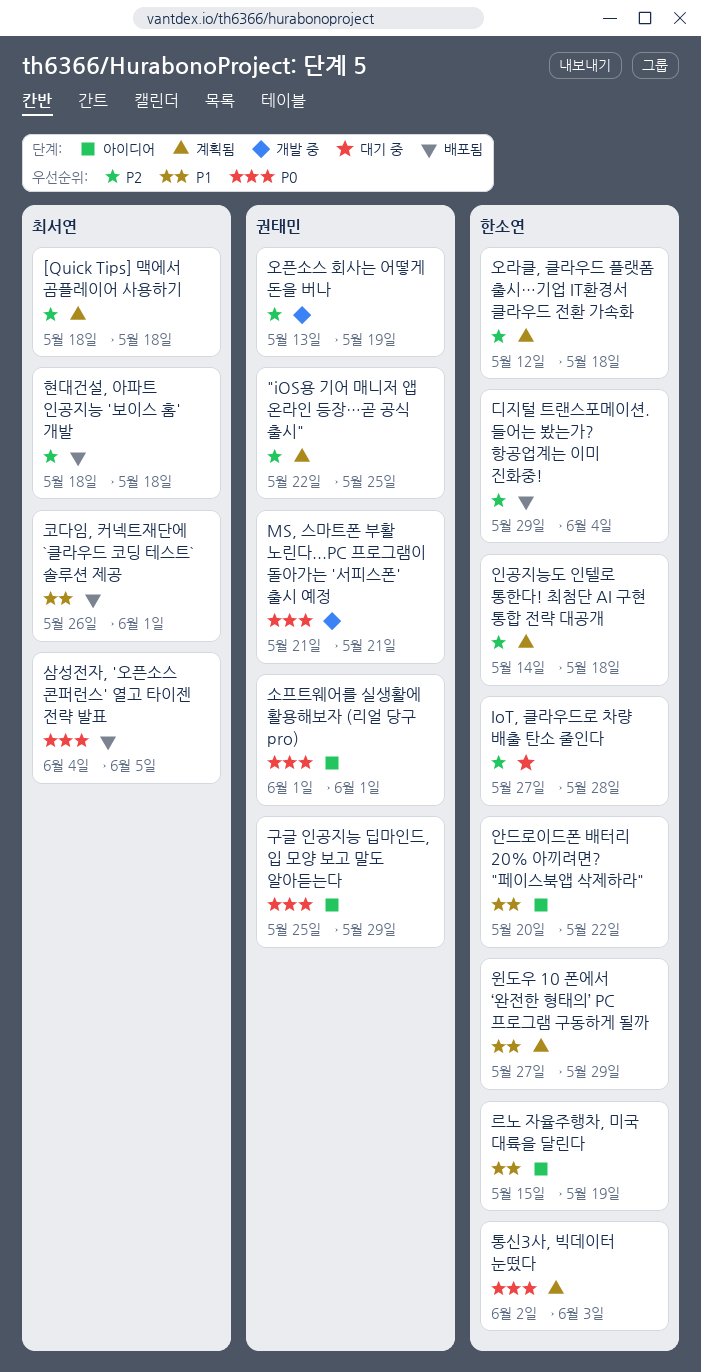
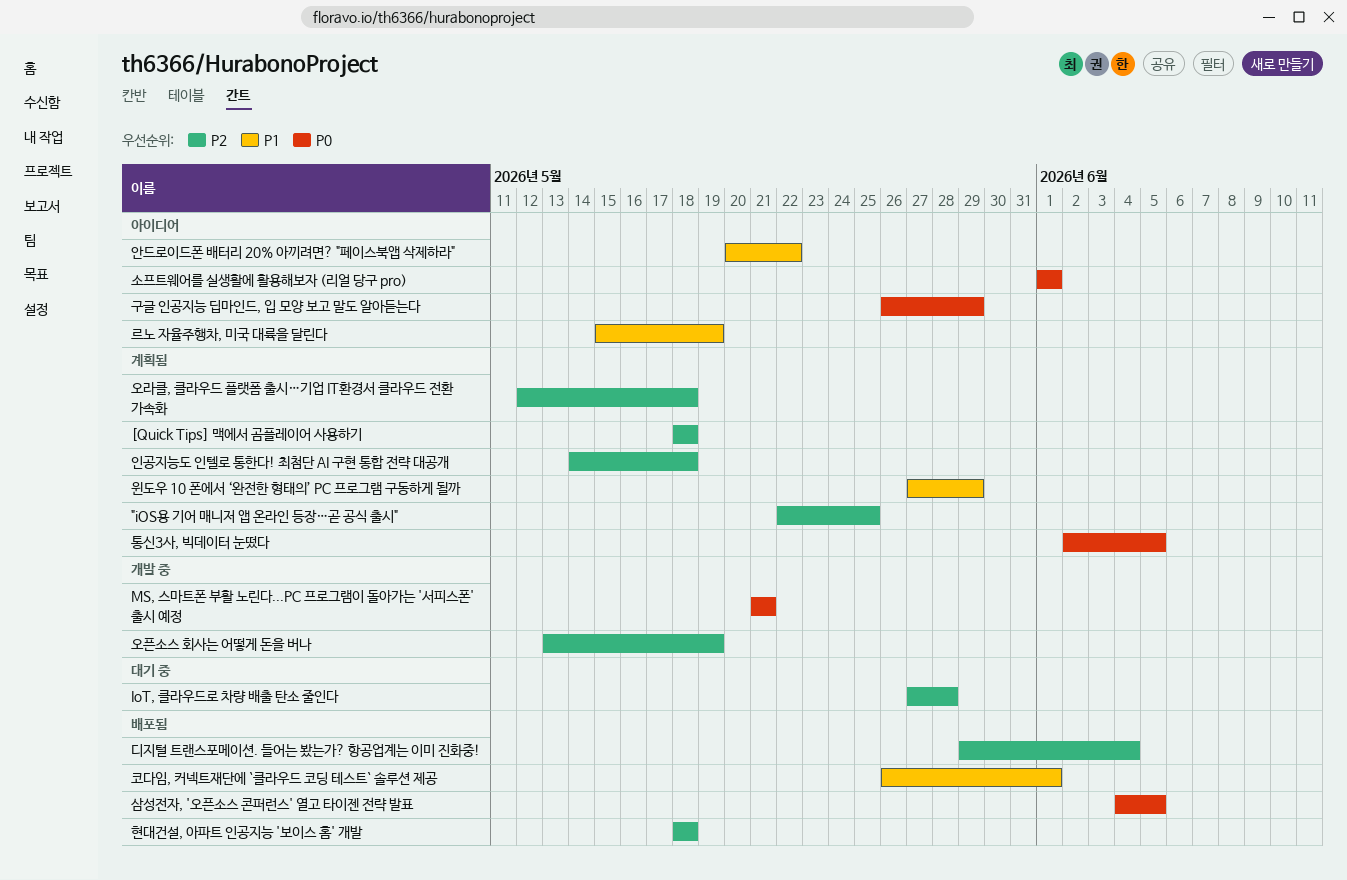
구글 인공지능 딥마인드, 입 모양 보고 말도 알아듣는다, start: May 25 -> May 26
통신3사, 빅데이터 눈떴다, due: Jun 3 -> Jun 5

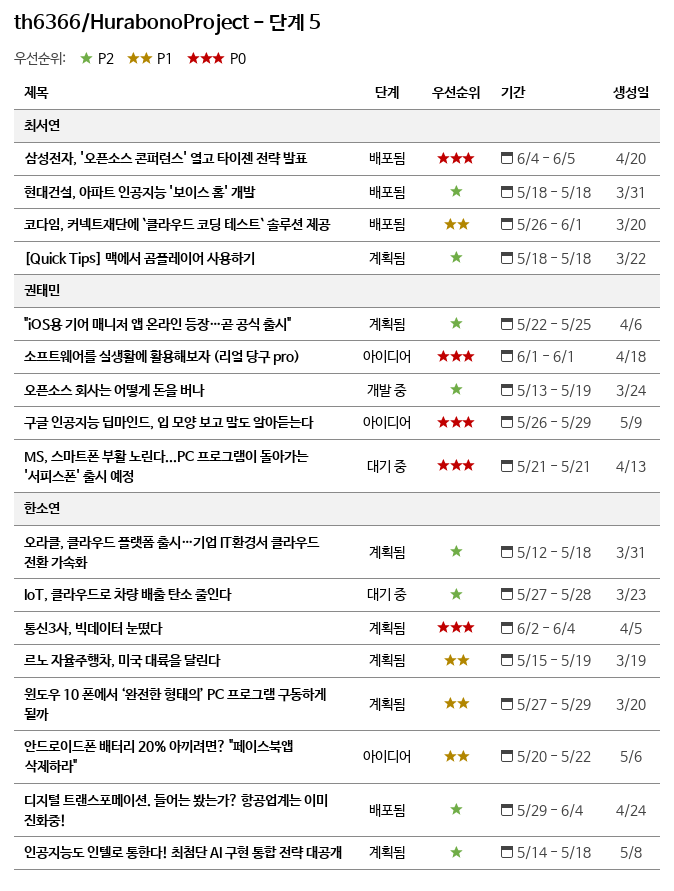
MS, 스마트폰 부활 노린다...PC 프로그램이 돌아가는 '서피스폰' 출시 예정, status: 개발 중 -> 대기 중
르노 자율주행차, 미국 대륙을 달린다, status: 아이디어 -> 계획됨
통신3사, 빅데이터 눈떴다, due: Jun 5 -> Jun 4

